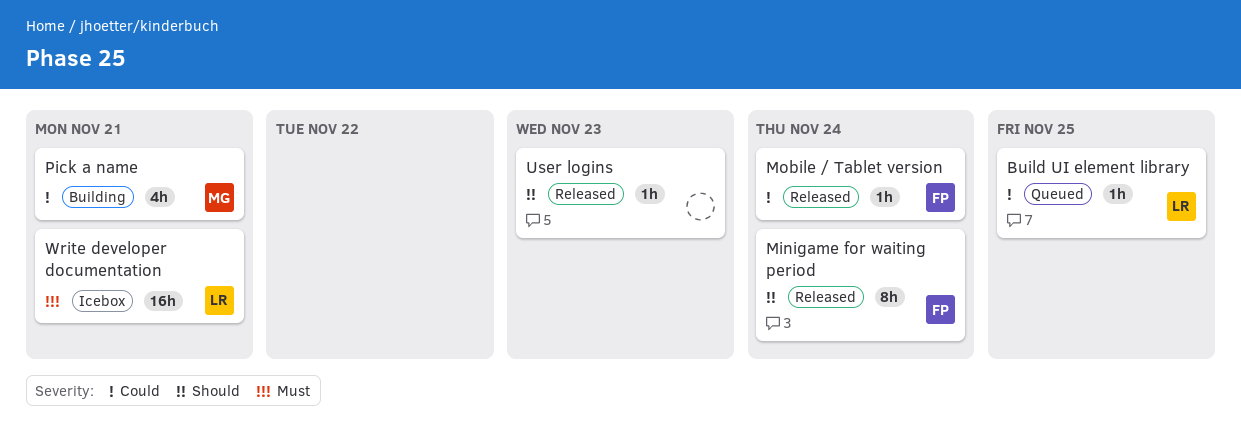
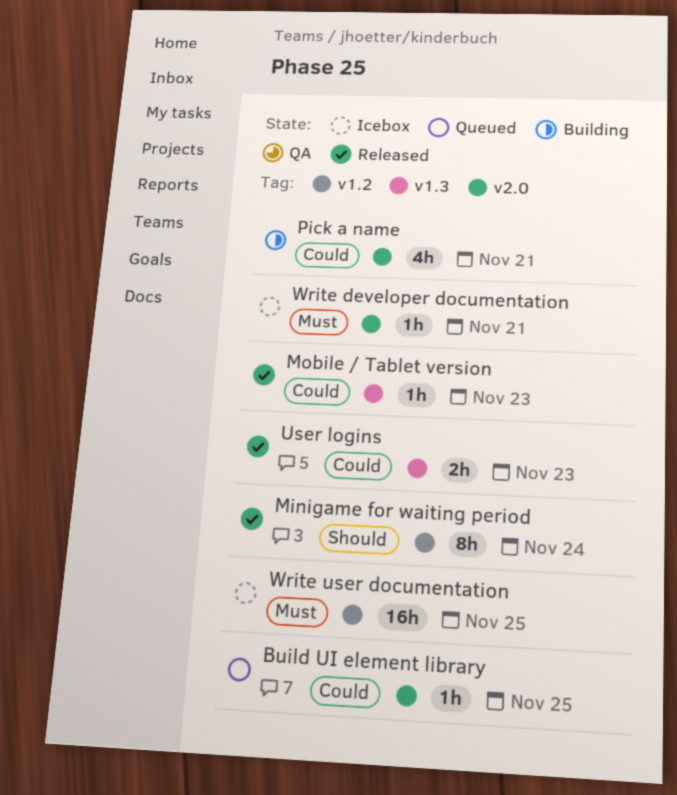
Mobile / Tablet version, due: Nov 24 -> Nov 23
User logins, priority: Should -> Could
User logins, estimate: 1h -> 2h
Write developer documentation, estimate: 16h -> 1h
Write user documentation: none -> present

